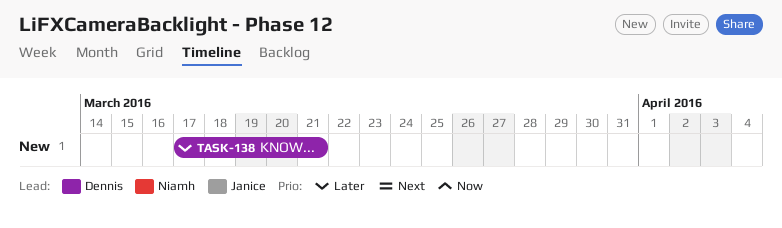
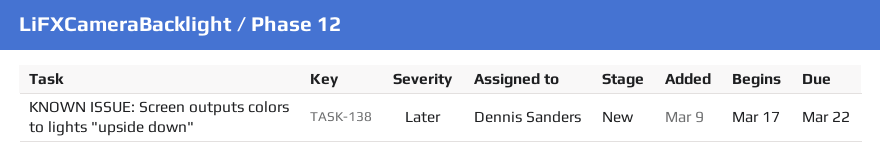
TASK-138, due: Mar 21 -> Mar 22

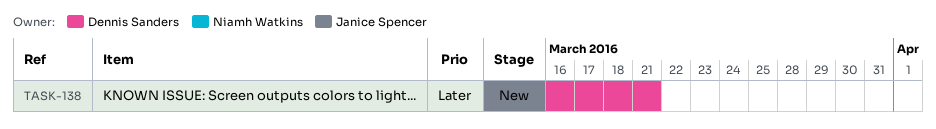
TASK-138, start: Mar 17 -> Mar 16
TASK-138, due: Mar 22 -> Mar 21

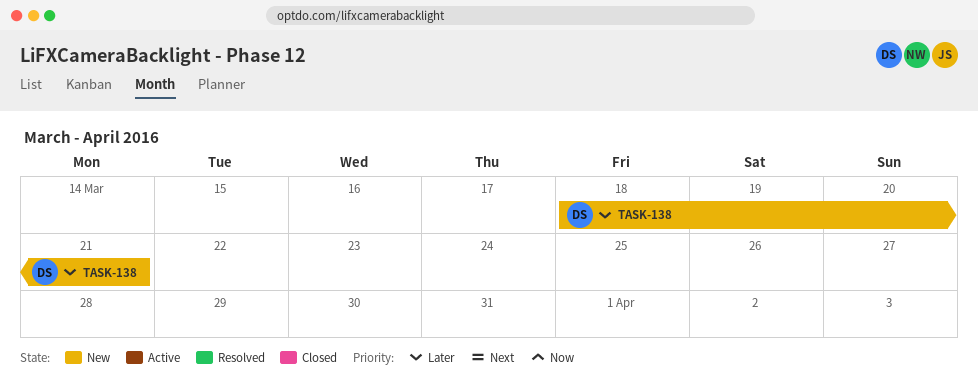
TASK-138, start: Mar 16 -> Mar 18

